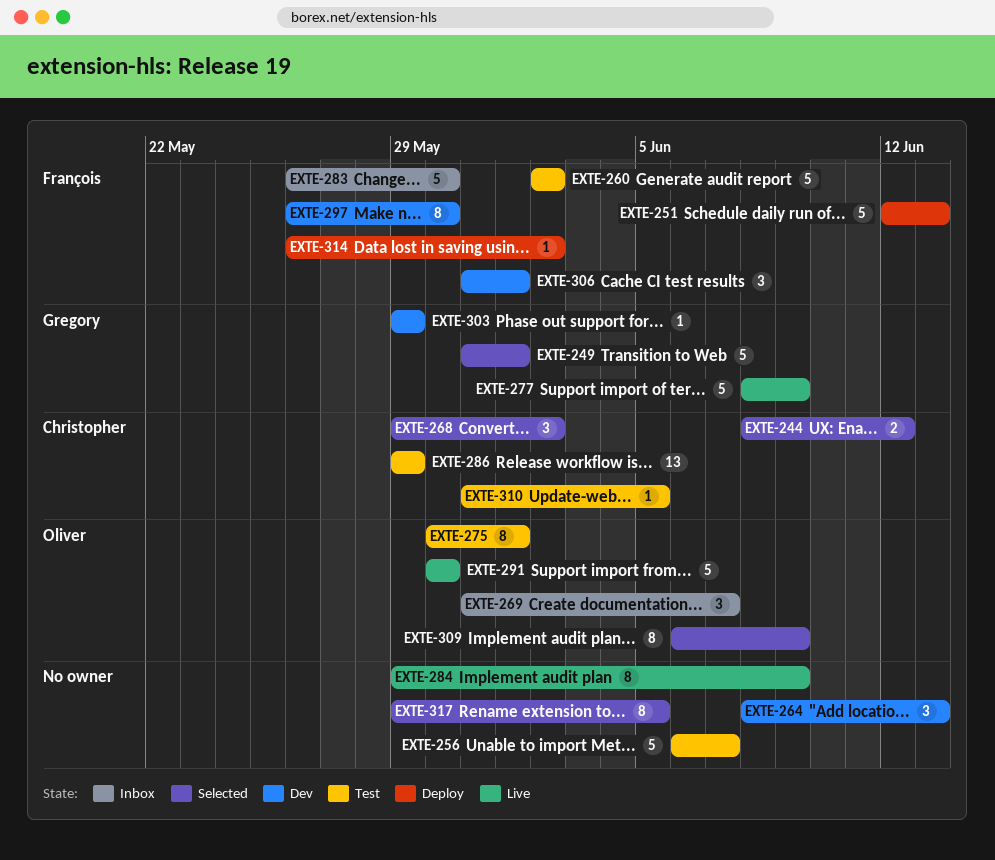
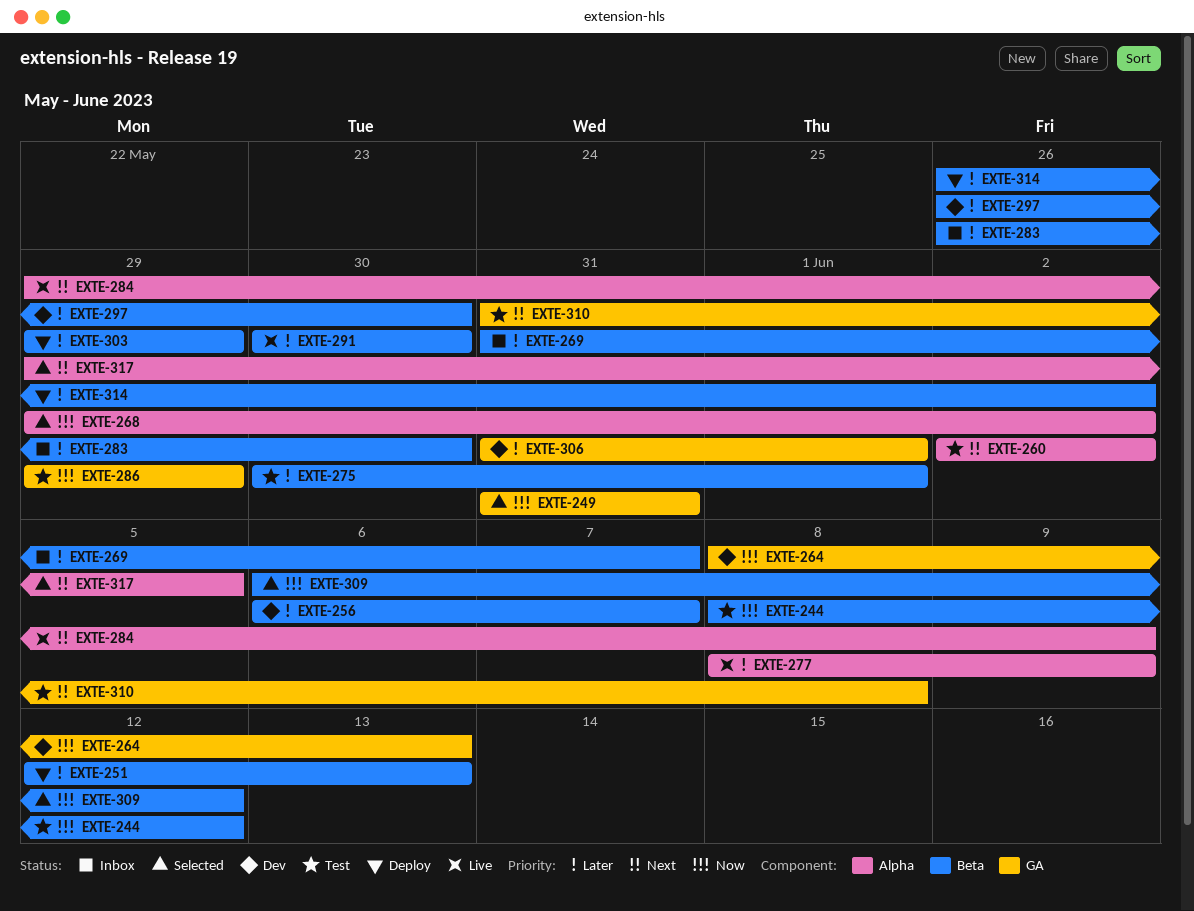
EXTE-244, status: Selected -> Test
EXTE-249, due: Jun 1 -> May 31
EXTE-256, status: Test -> Dev
EXTE-303, status: Dev -> Deploy
EXTE-309, due: Jun 9 -> Jun 12
EXTE-310, due: Jun 5 -> Jun 8

